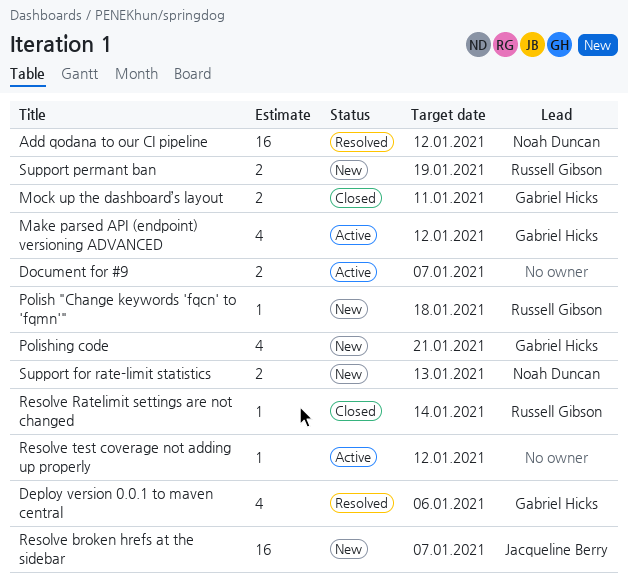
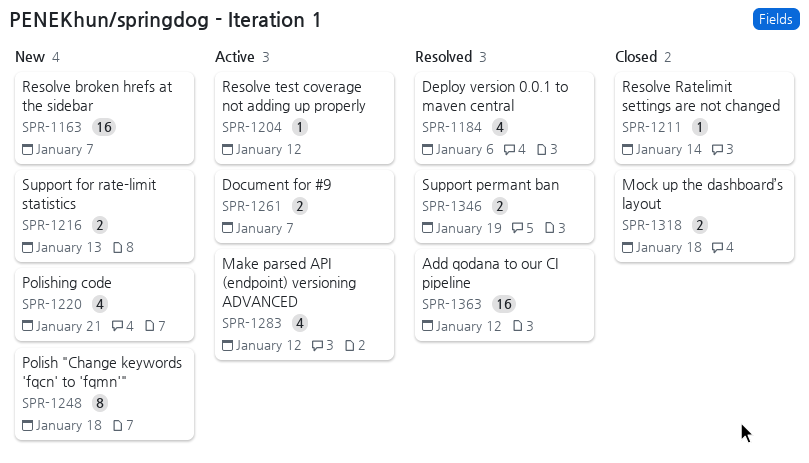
Mock up the dashboard’s layout, due: Jan 11 -> Jan 18
Polish "Change keywords 'fqcn' to 'fqmn'", estimate: 1 -> 8
Support permant ban, status: New -> Resolved

